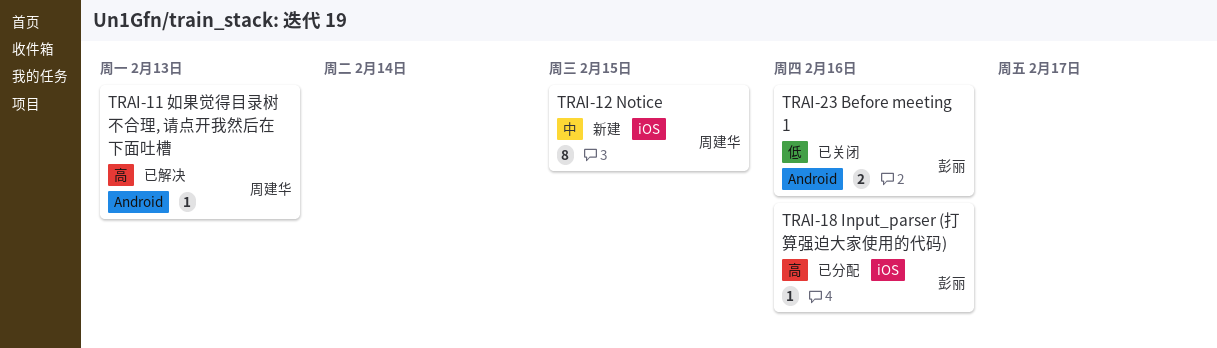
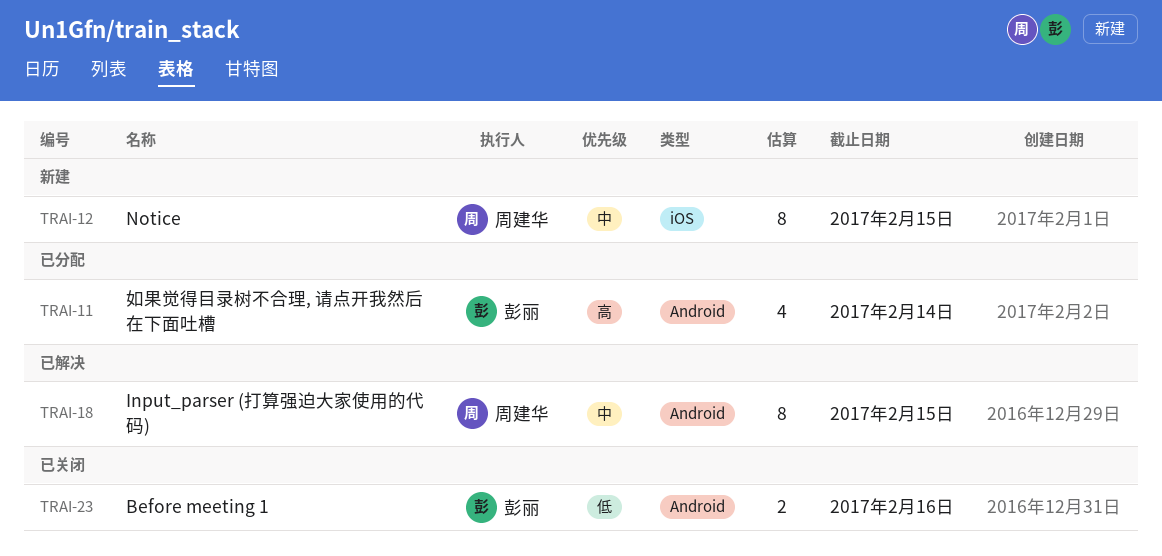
TRAI-11, status: 已解决 -> 已分配
TRAI-11, owner: 周建华 -> 彭丽
TRAI-11, estimate: 1 -> 4
TRAI-11, due: Feb 13 -> Feb 14
TRAI-18, status: 已分配 -> 已解决
TRAI-18, owner: 彭丽 -> 周建华
TRAI-18, priority: 高 -> 中
TRAI-18, label: iOS -> Android
TRAI-18, estimate: 1 -> 8
TRAI-18, due: Feb 16 -> Feb 15

